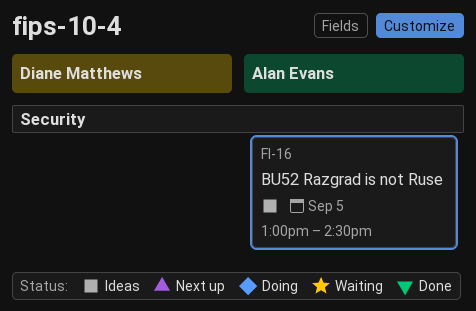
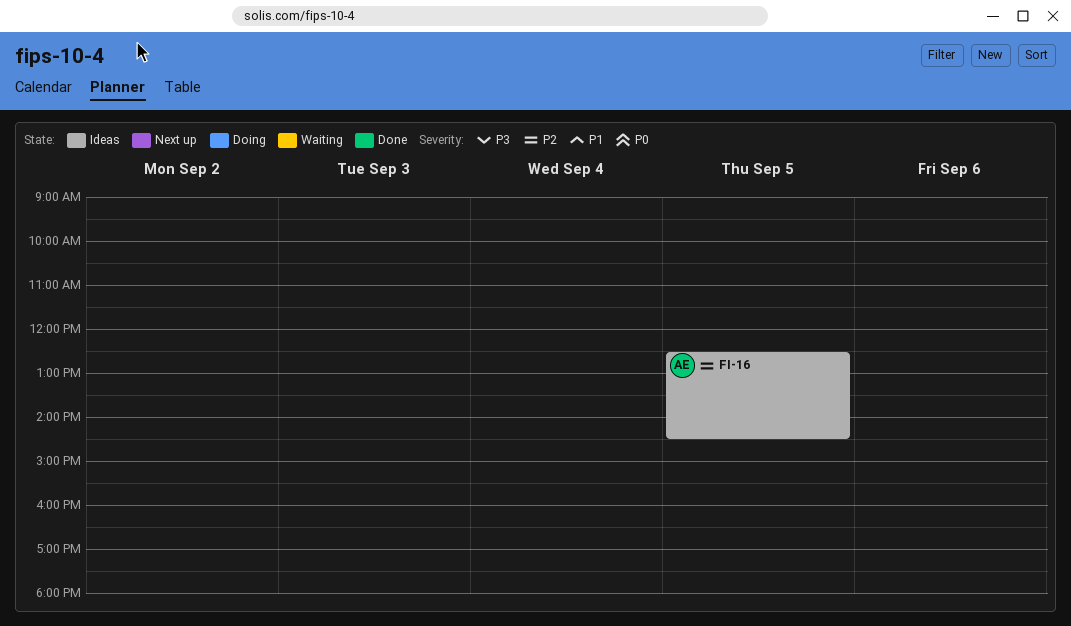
FI-16, begins: 13:00 -> 12:30

